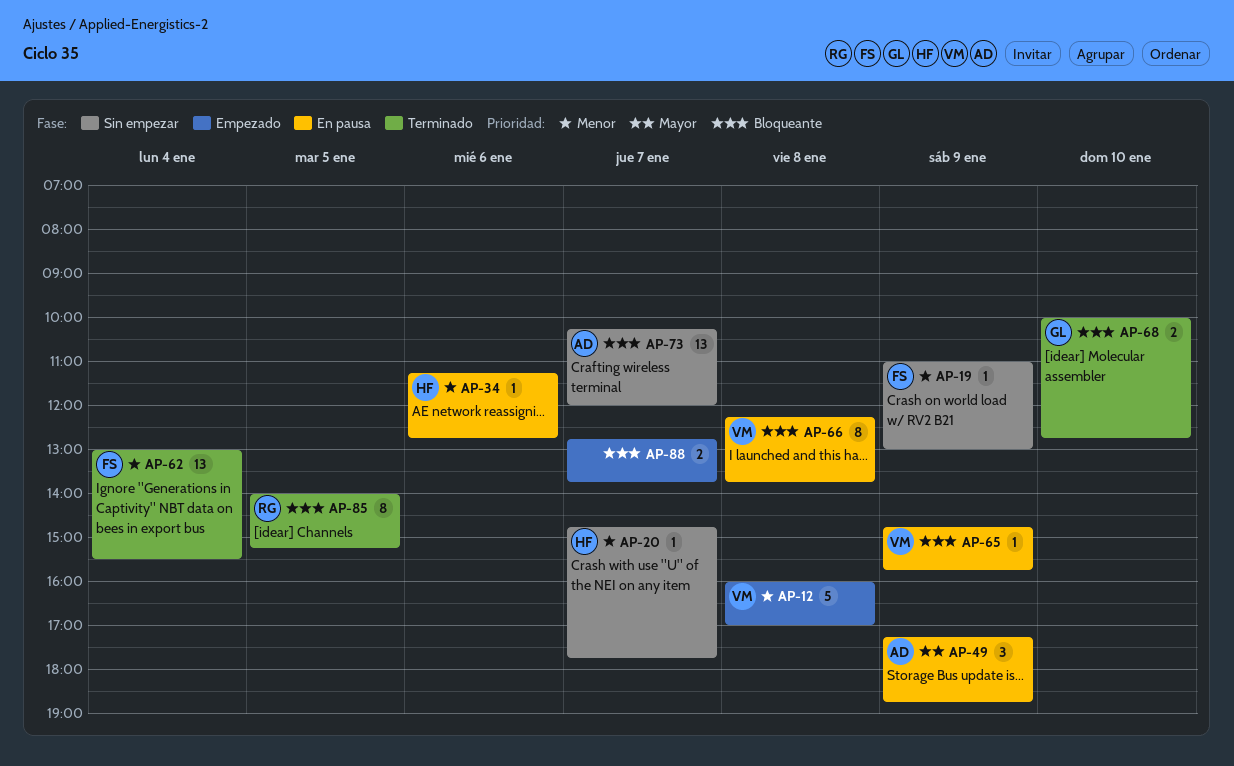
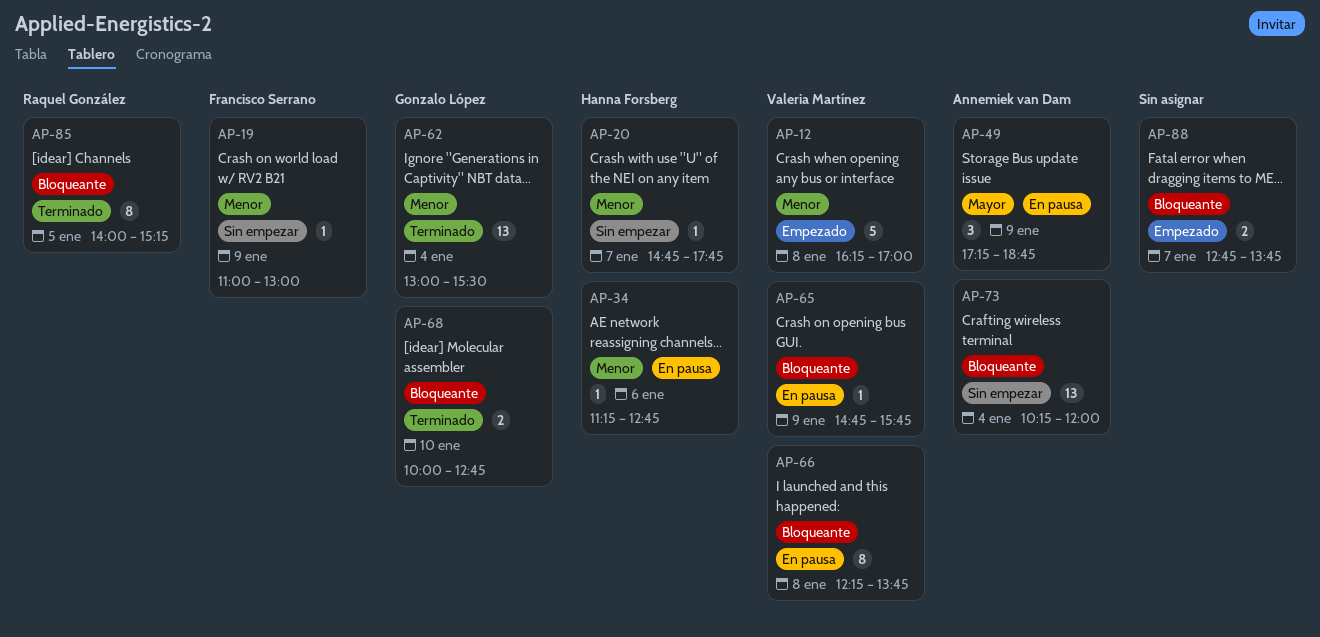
AP-12, begins: 16:00 -> 16:15
AP-62, owner: Francisco Serrano -> Gonzalo López
AP-73, day: Jan 7 -> Jan 4

